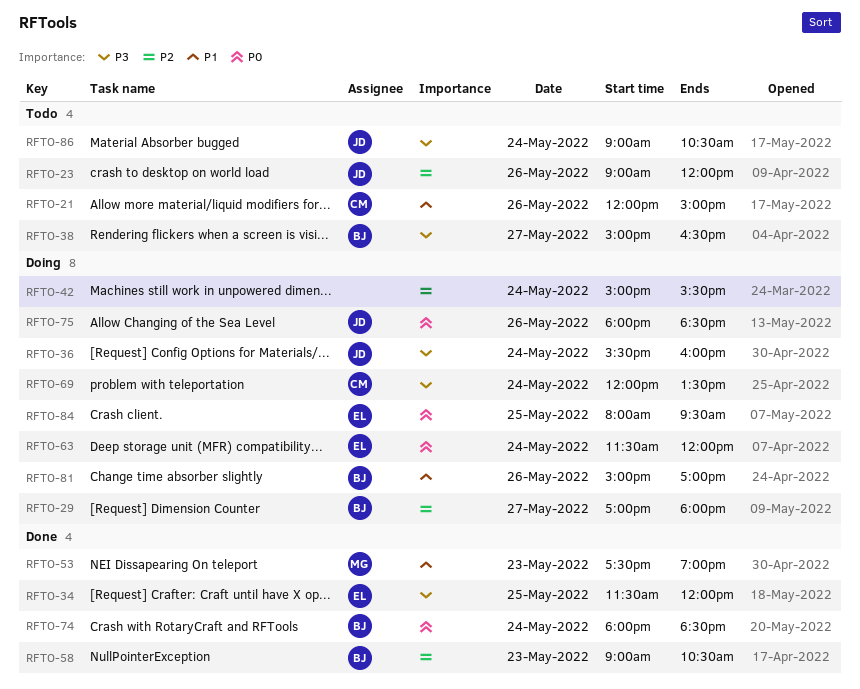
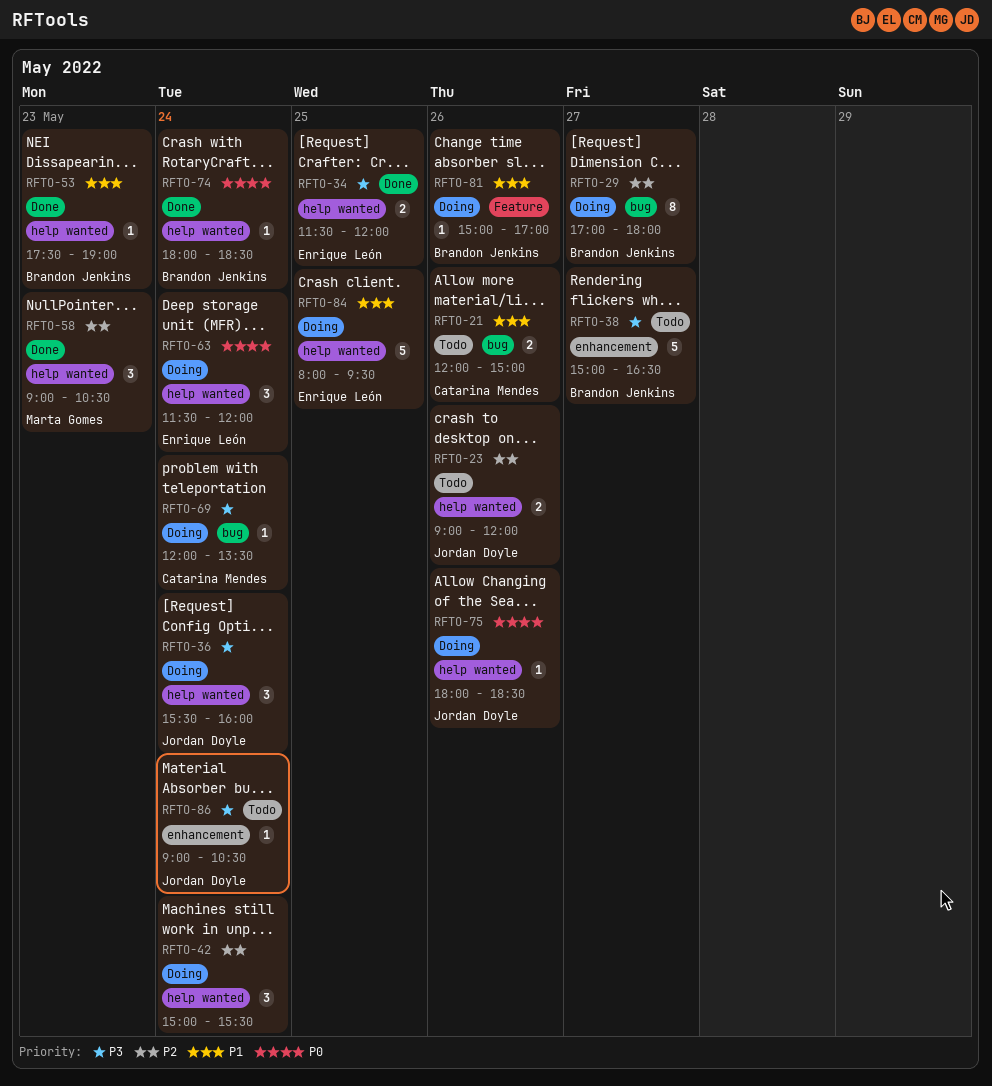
RFTO-53, owner: Marta Gomes -> Brandon Jenkins
RFTO-58, owner: Brandon Jenkins -> Marta Gomes
RFTO-84, priority: P0 -> P1

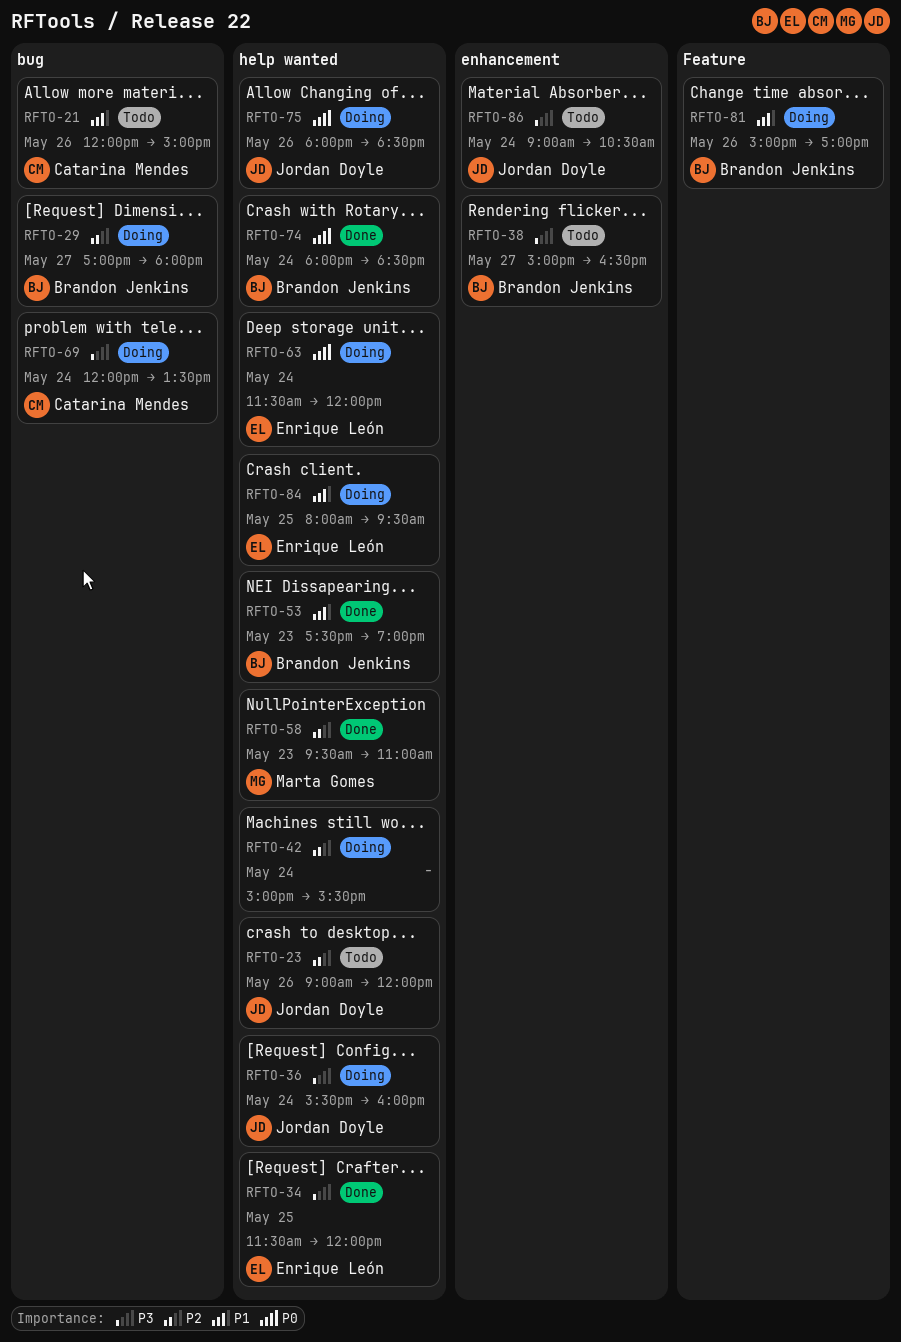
RFTO-58, begins: 09:00 -> 09:30
RFTO-58, ends: 10:30 -> 11:00

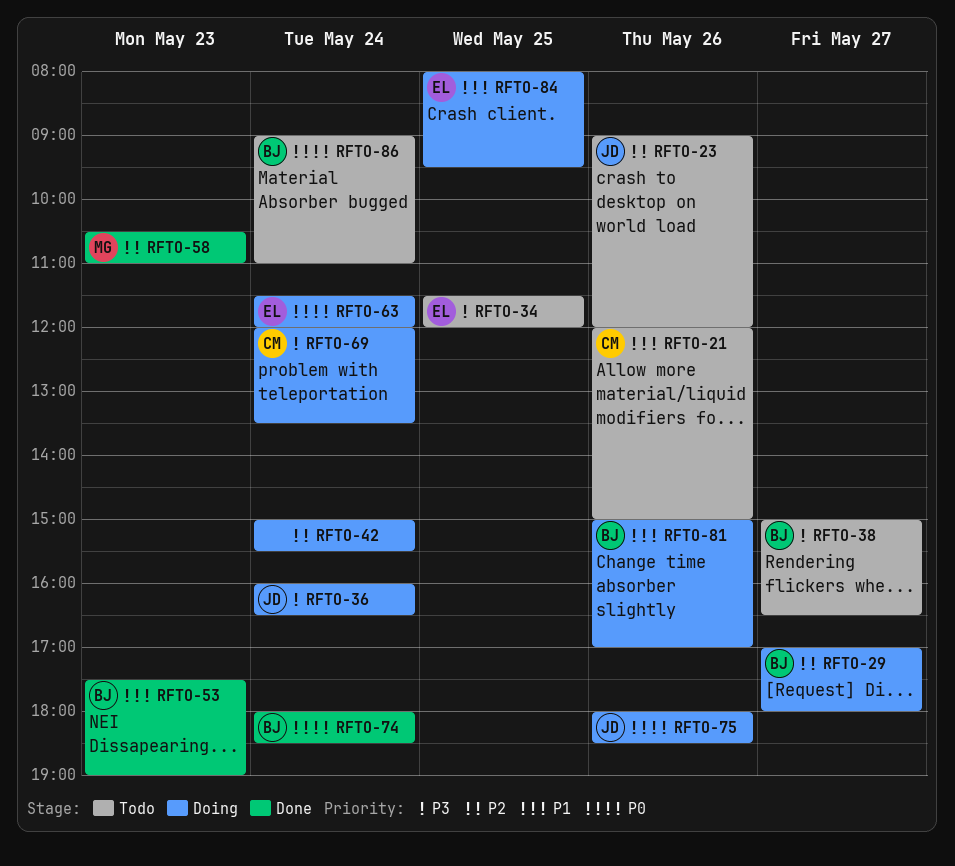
RFTO-34, status: Done -> Todo
RFTO-36, begins: 15:30 -> 16:00
RFTO-36, ends: 16:00 -> 16:30
RFTO-58, begins: 09:30 -> 10:30
RFTO-86, owner: Jordan Doyle -> Brandon Jenkins
RFTO-86, priority: P3 -> P0
RFTO-86, ends: 10:30 -> 11:00

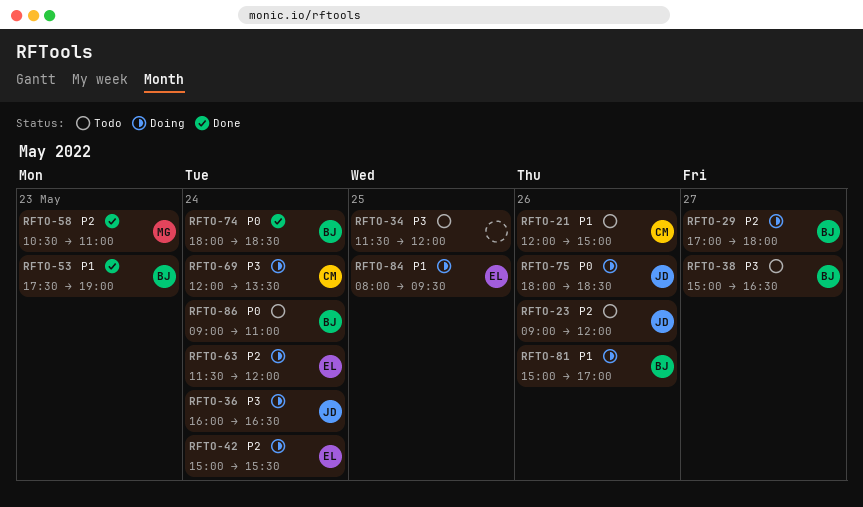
RFTO-34, owner: EL -> none
RFTO-42, owner: none -> EL
RFTO-63, priority: P0 -> P2

